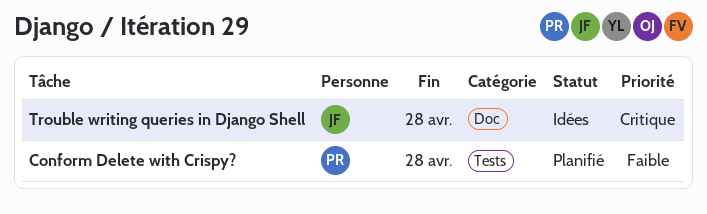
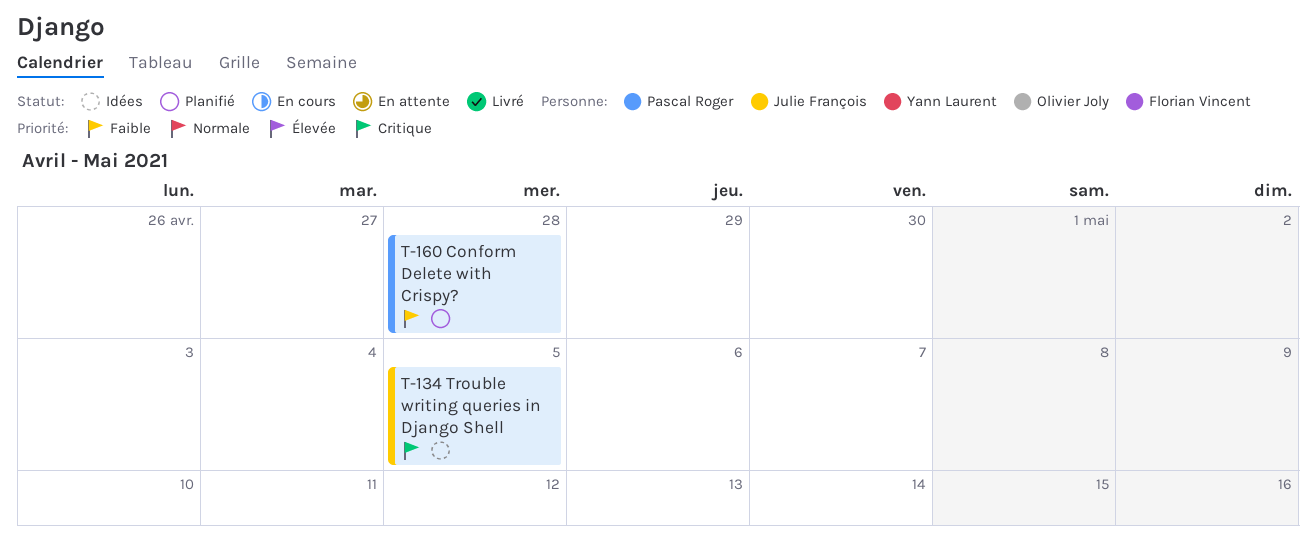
Trouble writing queries in Django Shell, due: Apr 28 -> May 5

